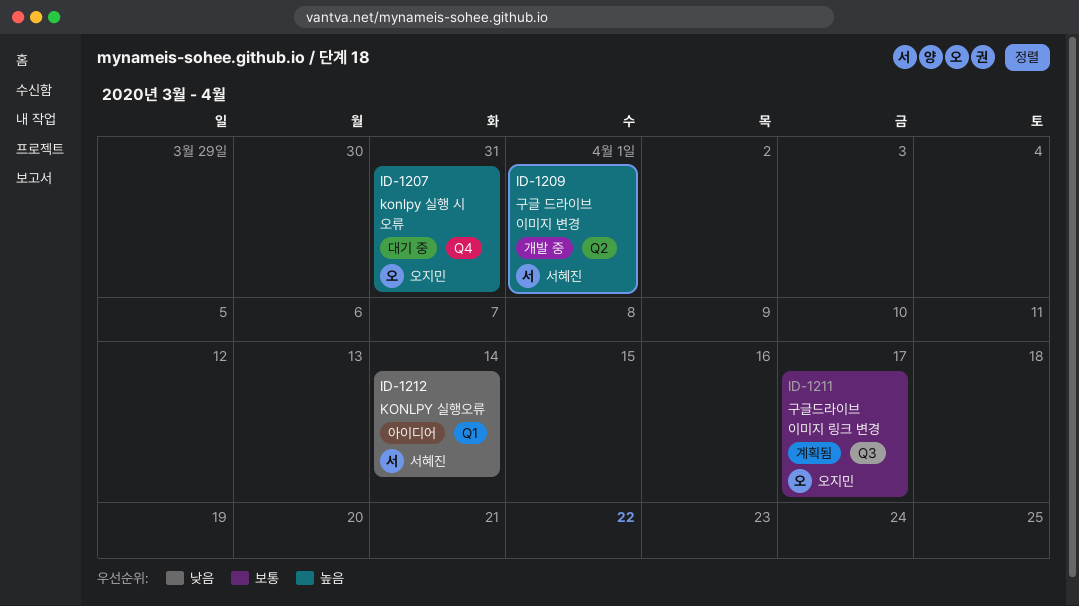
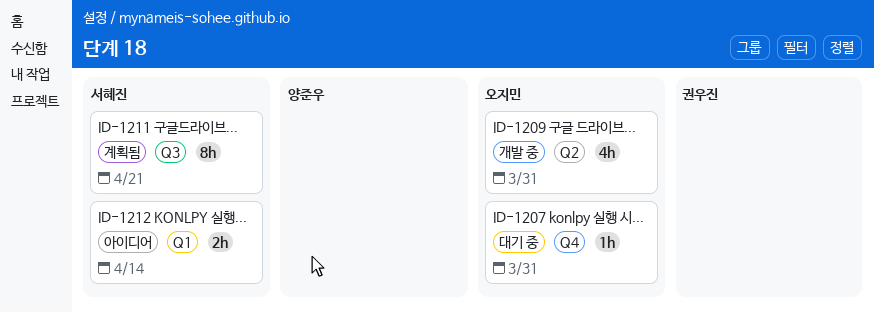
ID-1209, owner: 서혜진 -> 오지민
ID-1209, due: Apr 1 -> Mar 31
ID-1211, owner: 오지민 -> 서혜진
ID-1211, due: Apr 17 -> Apr 21

